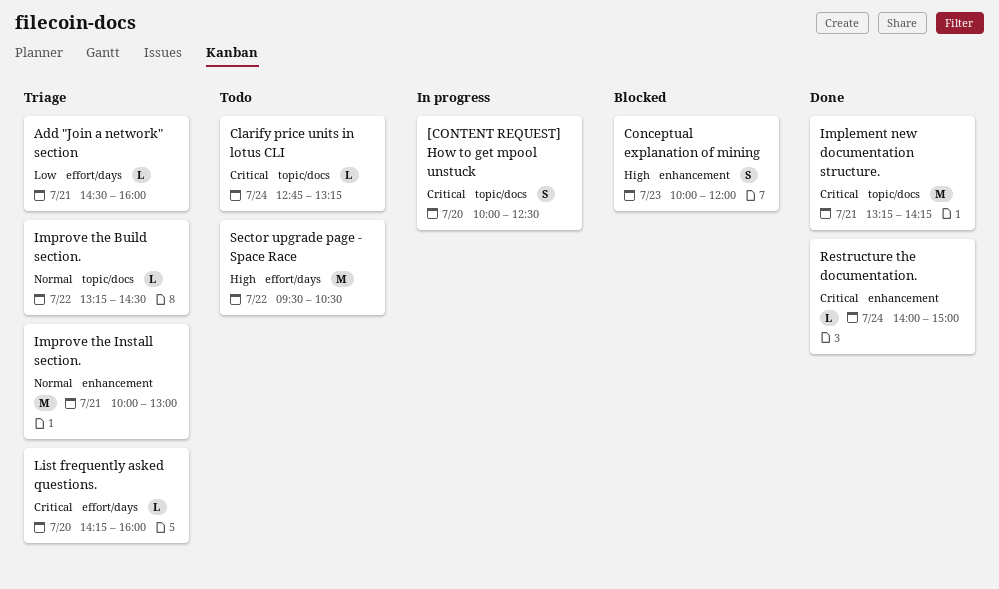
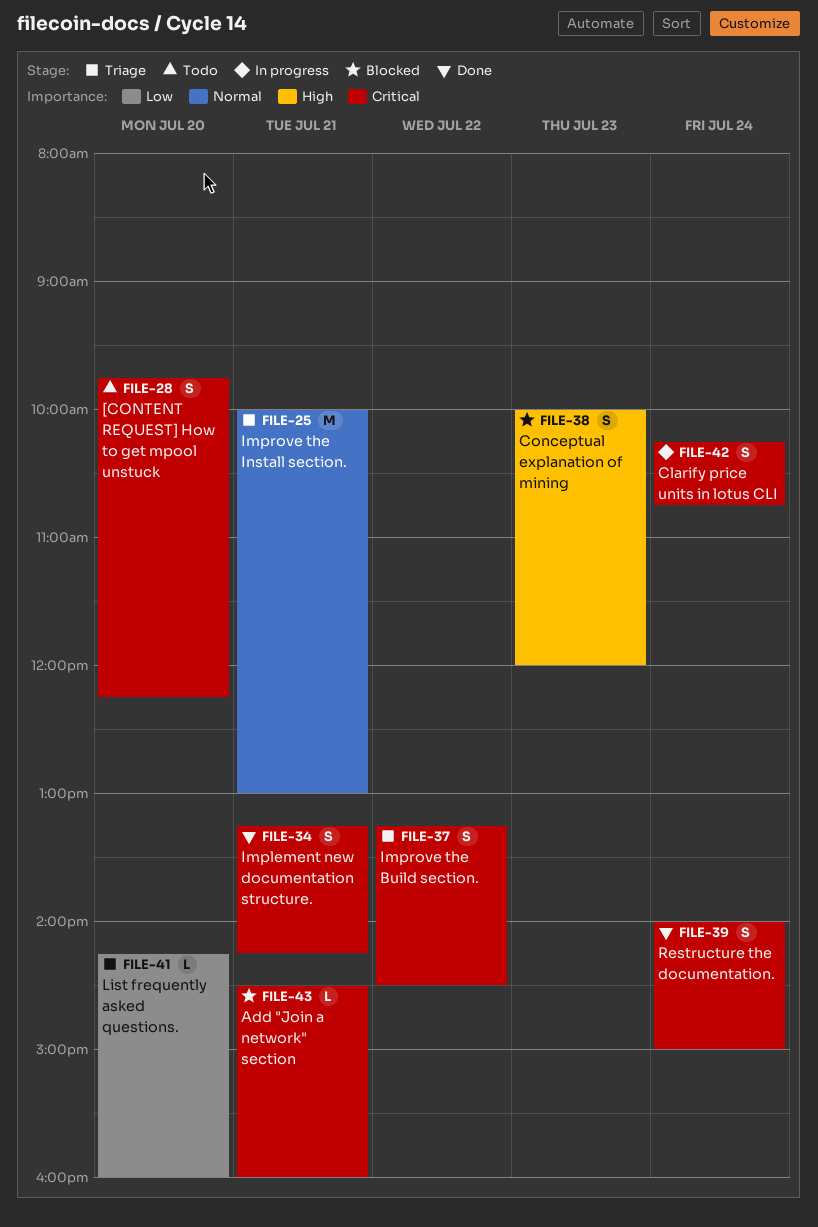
[CONTENT REQUEST] How to get mpool unstuck, status: In progress -> Todo
[CONTENT REQUEST] How to get mpool unstuck, begins: 10:00 -> 09:45
[CONTENT REQUEST] How to get mpool unstuck, ends: 12:30 -> 12:15
Add "Join a network" section, status: Triage -> Blocked
Add "Join a network" section, priority: Low -> Critical
Clarify price units in lotus CLI, status: Todo -> In progress
Clarify price units in lotus CLI, estimate: L -> S
Clarify price units in lotus CLI, begins: 12:45 -> 10:15
Clarify price units in lotus CLI, ends: 13:15 -> 10:45
Implement new documentation structure., estimate: M -> S
Improve the Build section., priority: Normal -> Critical
Improve the Build section., estimate: L -> S
List frequently asked questions., priority: Critical -> Low
Restructure the documentation., estimate: L -> S
Sector upgrade page - Space Race: present -> none

